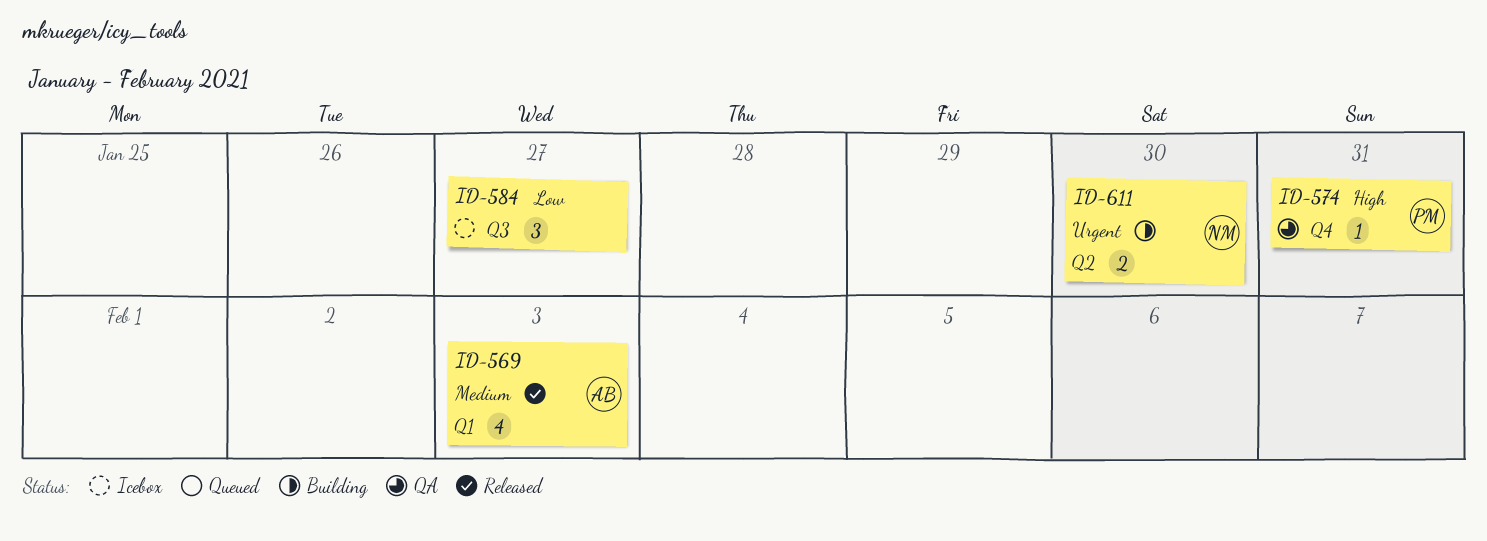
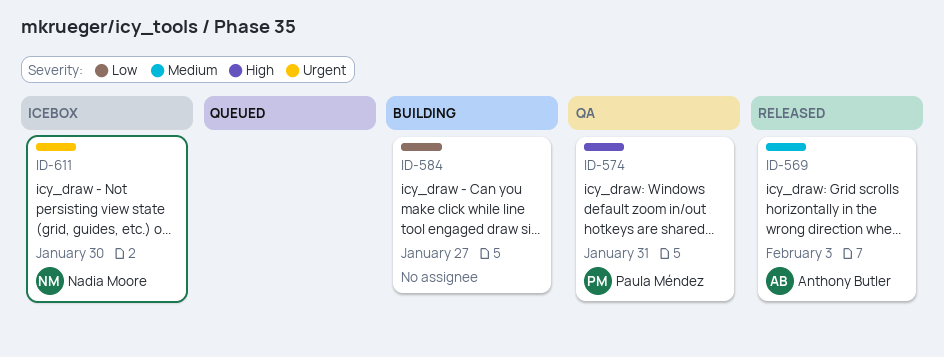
ID-584, status: Icebox -> Building
ID-611, status: Building -> Icebox

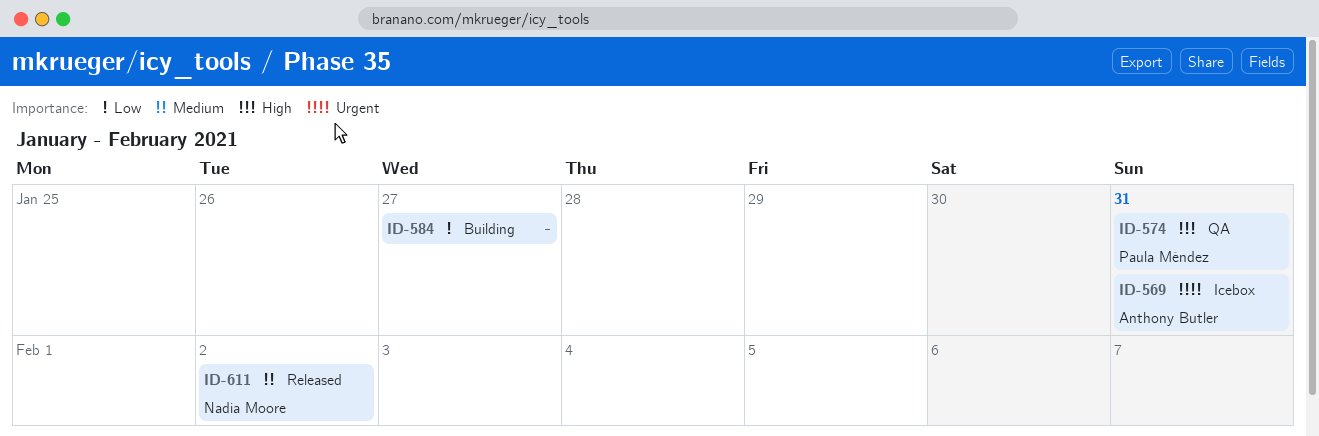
ID-569, status: Released -> Icebox
ID-569, priority: Medium -> Urgent
ID-569, due: Feb 3 -> Jan 31
ID-611, status: Icebox -> Released
ID-611, priority: Urgent -> Medium
ID-611, due: Jan 30 -> Feb 2

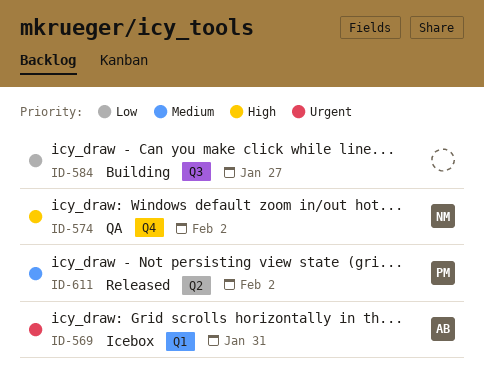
ID-574, owner: Paula Méndez -> Nadia Moore
ID-574, due: Jan 31 -> Feb 2
ID-611, owner: Nadia Moore -> Paula Méndez

